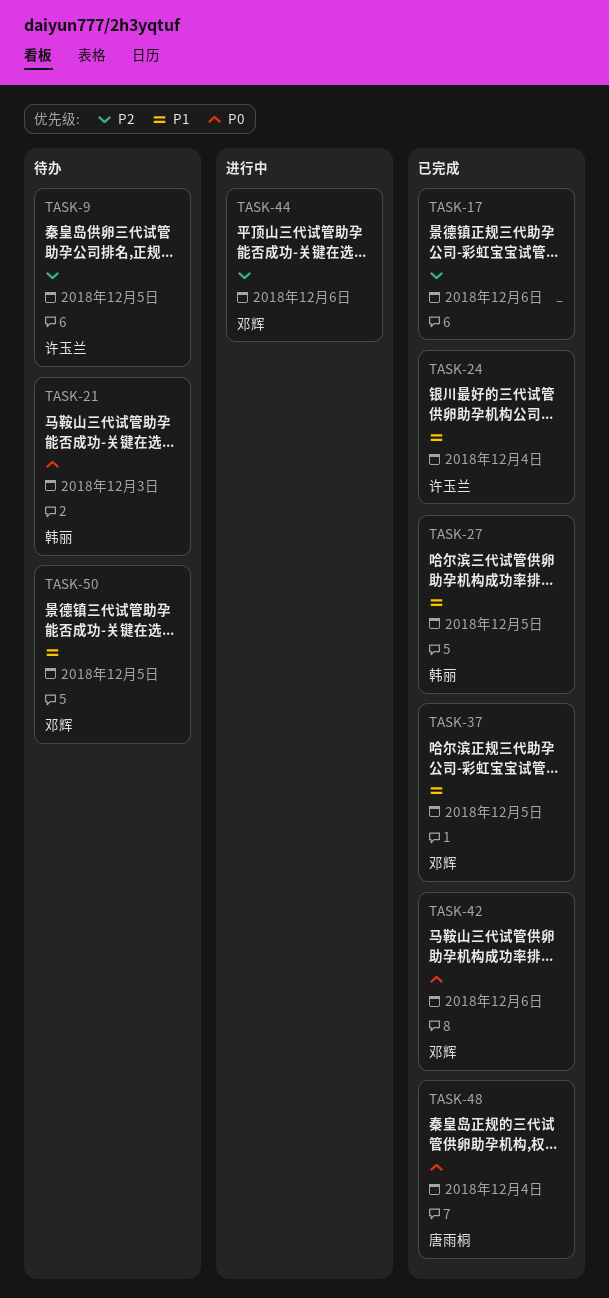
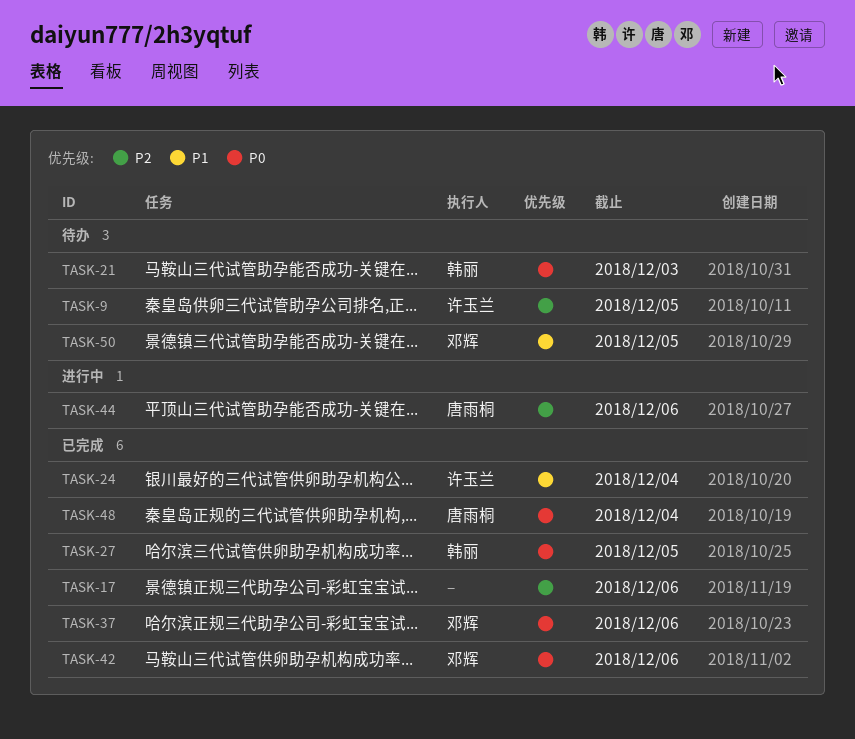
TASK-27, priority: P1 -> P0
TASK-37, priority: P1 -> P0
TASK-37, due: Dec 5 -> Dec 6
TASK-44, owner: 邓辉 -> 唐雨桐

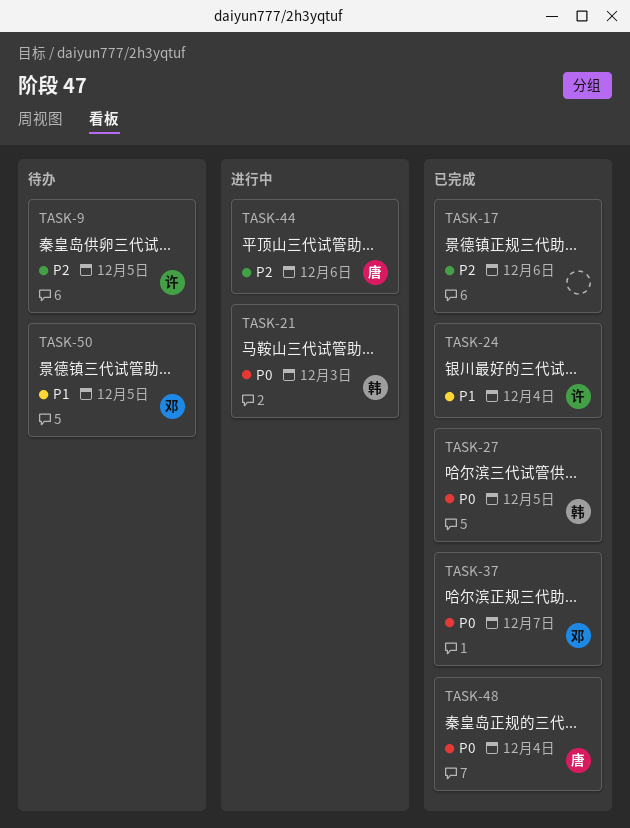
TASK-21, status: 待办 -> 进行中
TASK-37, due: Dec 6 -> Dec 7
TASK-42: present -> none

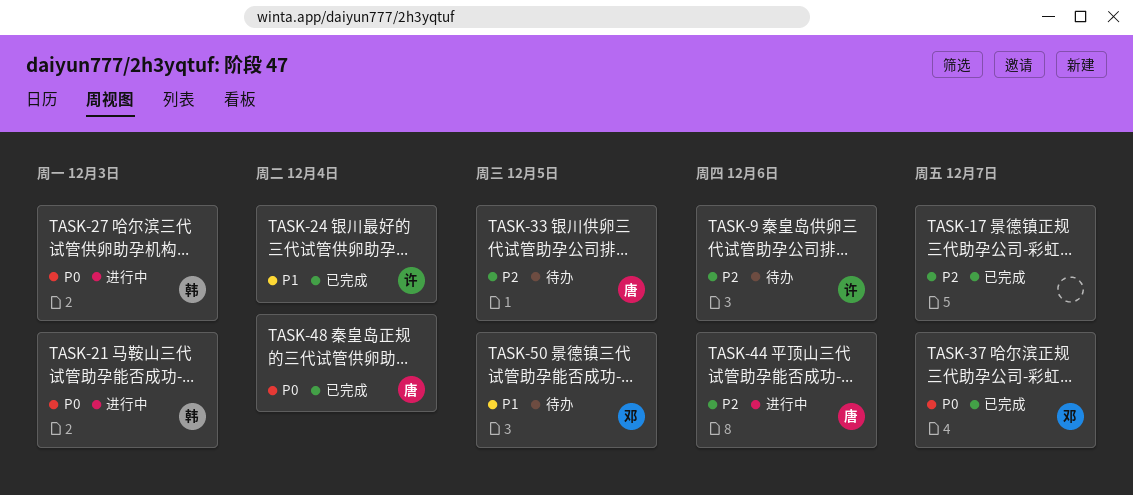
TASK-9, due: Dec 5 -> Dec 6
TASK-17, due: Dec 6 -> Dec 7
TASK-27, status: 已完成 -> 进行中
TASK-27, due: Dec 5 -> Dec 3
TASK-33: none -> present

